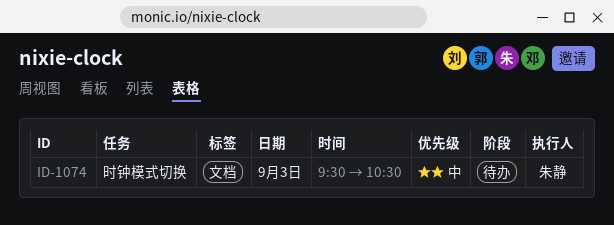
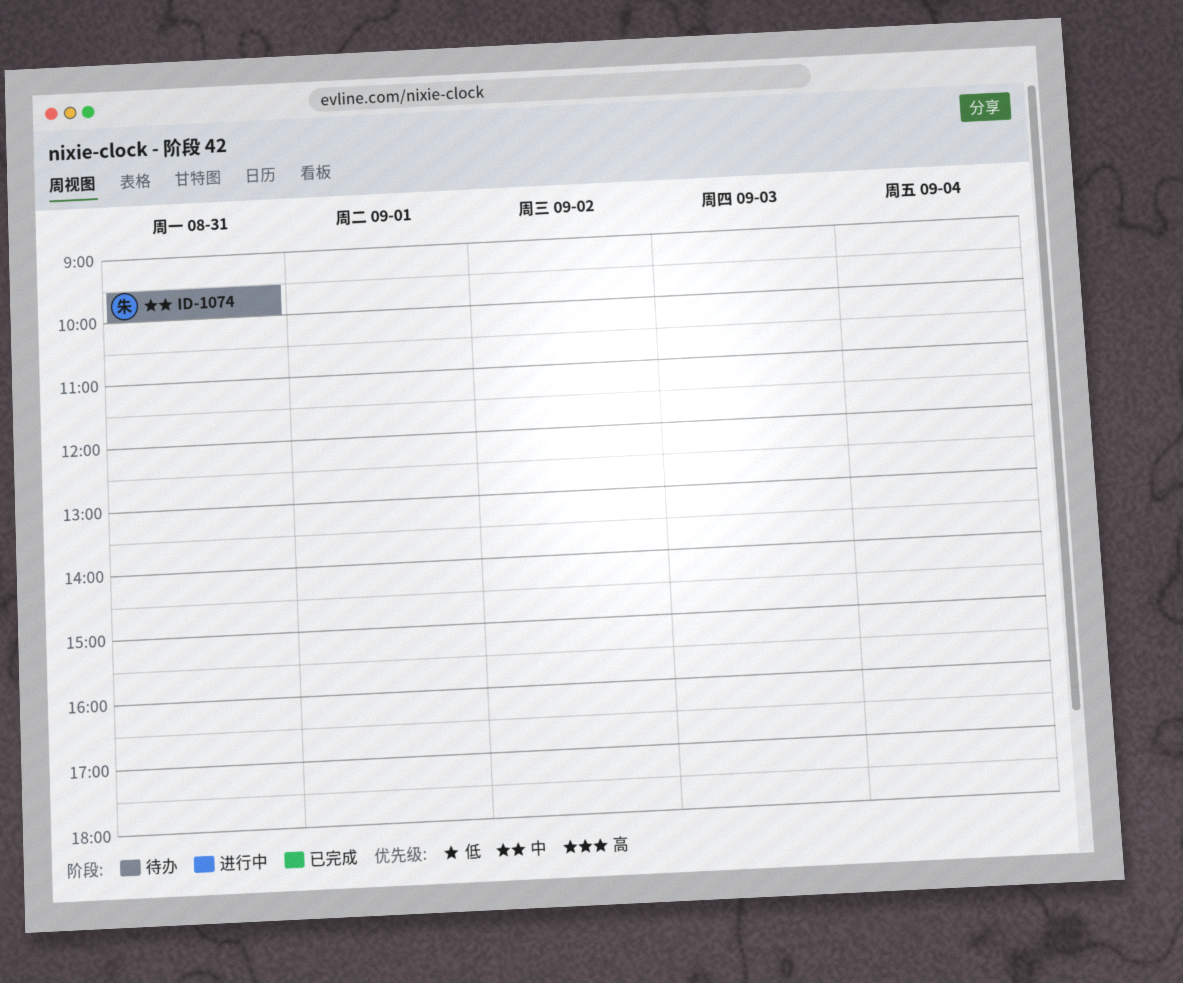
ID-1074, day: Sep 3 -> Aug 31
ID-1074, ends: 10:30 -> 10:00

